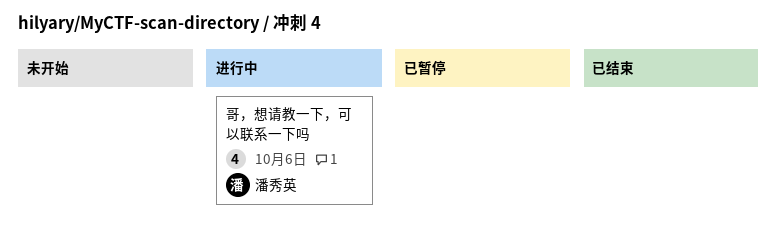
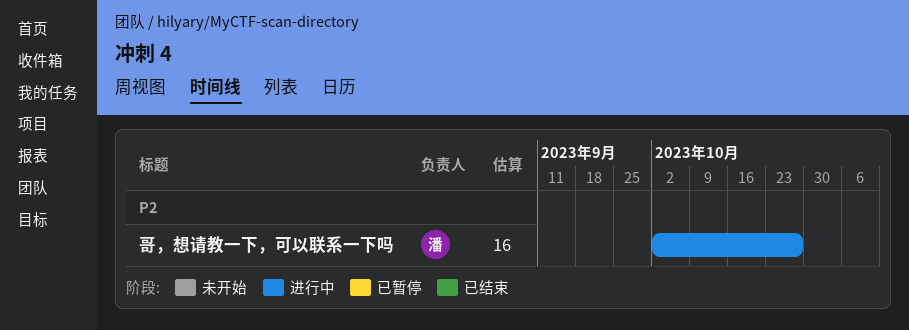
哥，想请教一下，可以联系一下吗, estimate: 4 -> 16
哥，想请教一下，可以联系一下吗, due: Oct 6 -> Oct 27

